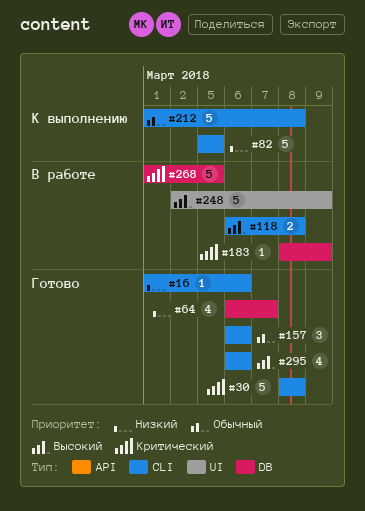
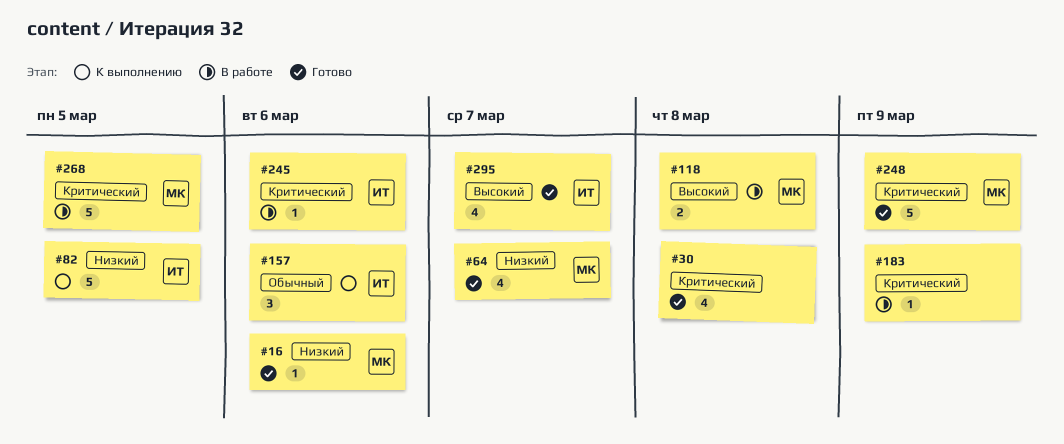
#30, estimate: 5 -> 4
#157, status: Готово -> К выполнению
#212: present -> none
#245: none -> present
#248, status: В работе -> Готово
#248, priority: Высокий -> Критический
#295, due: Mar 6 -> Mar 7

